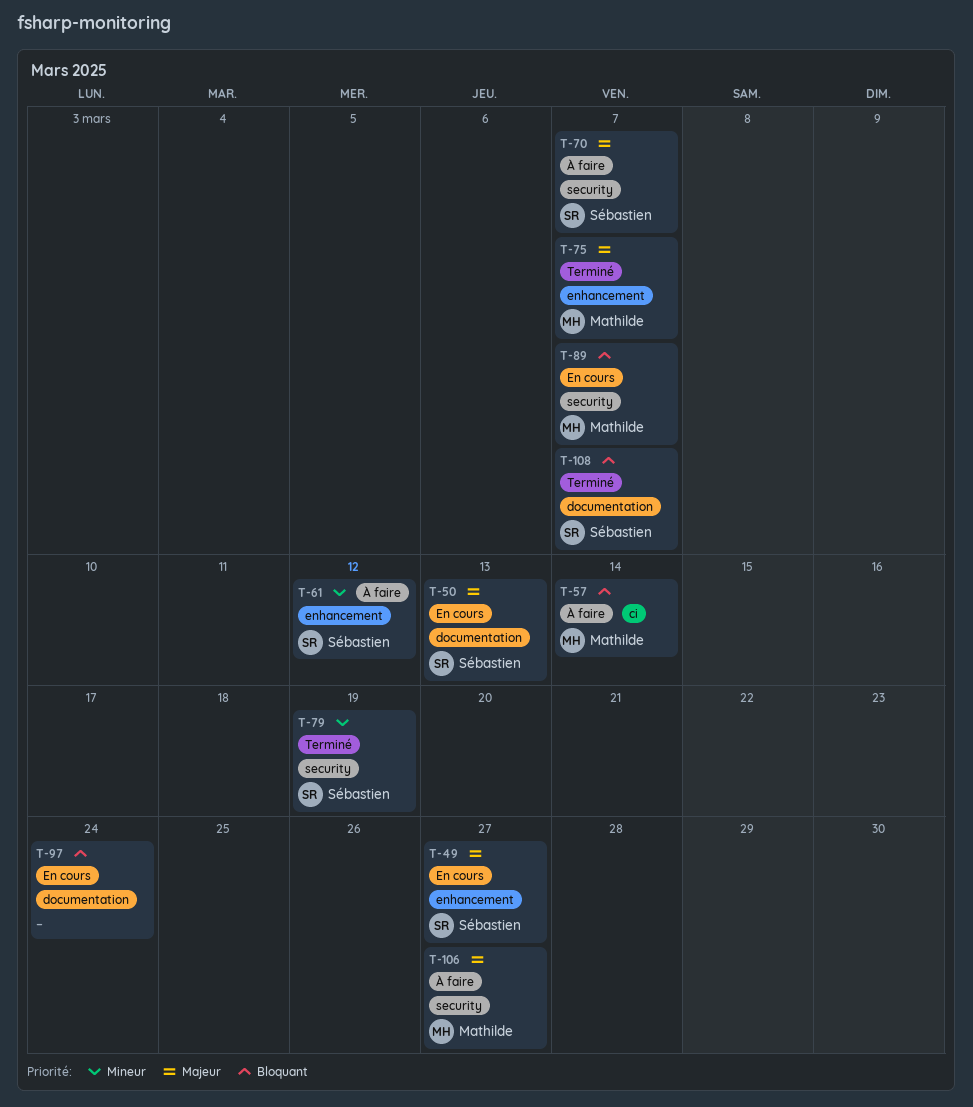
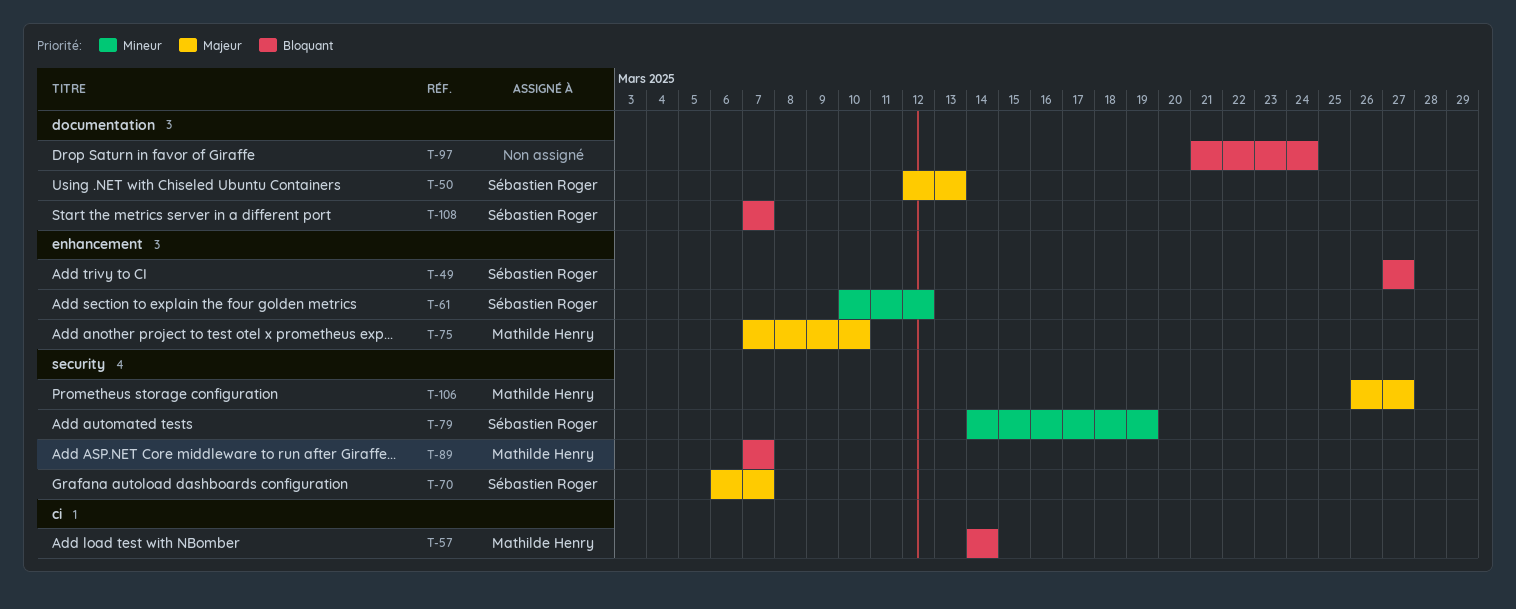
T-49, priority: Majeur -> Bloquant
T-75, due: Mar 7 -> Mar 10

